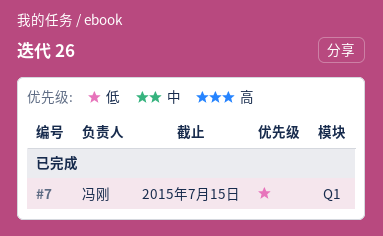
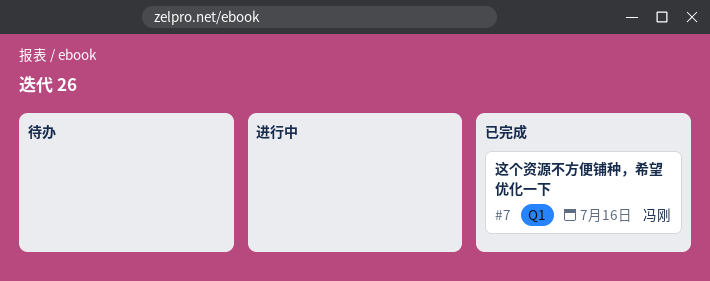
#7, due: Jul 15 -> Jul 16

